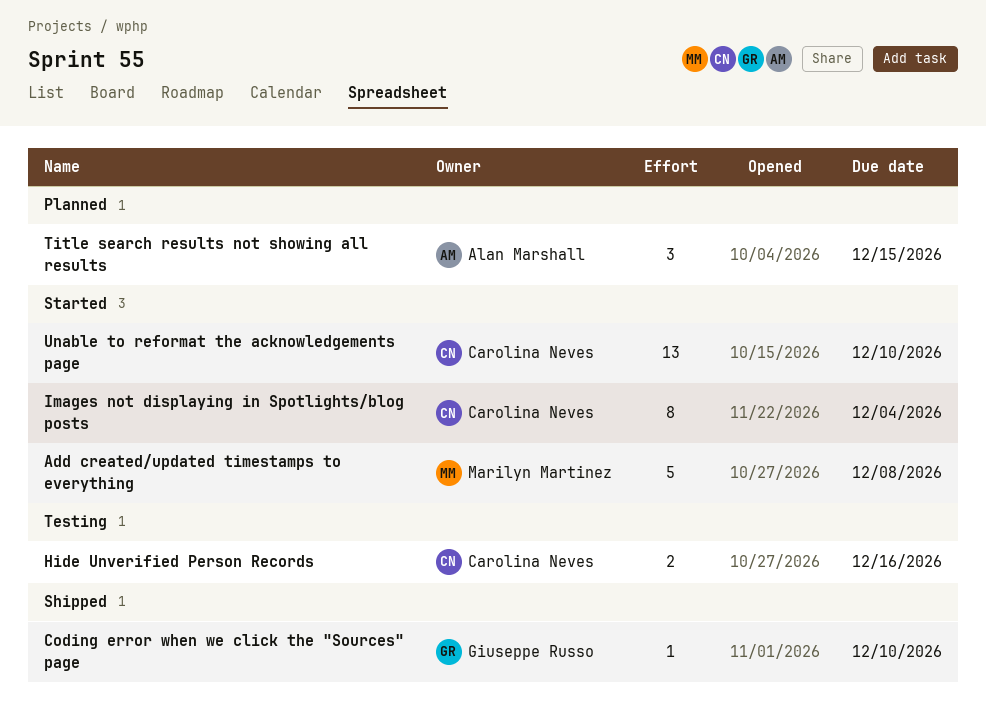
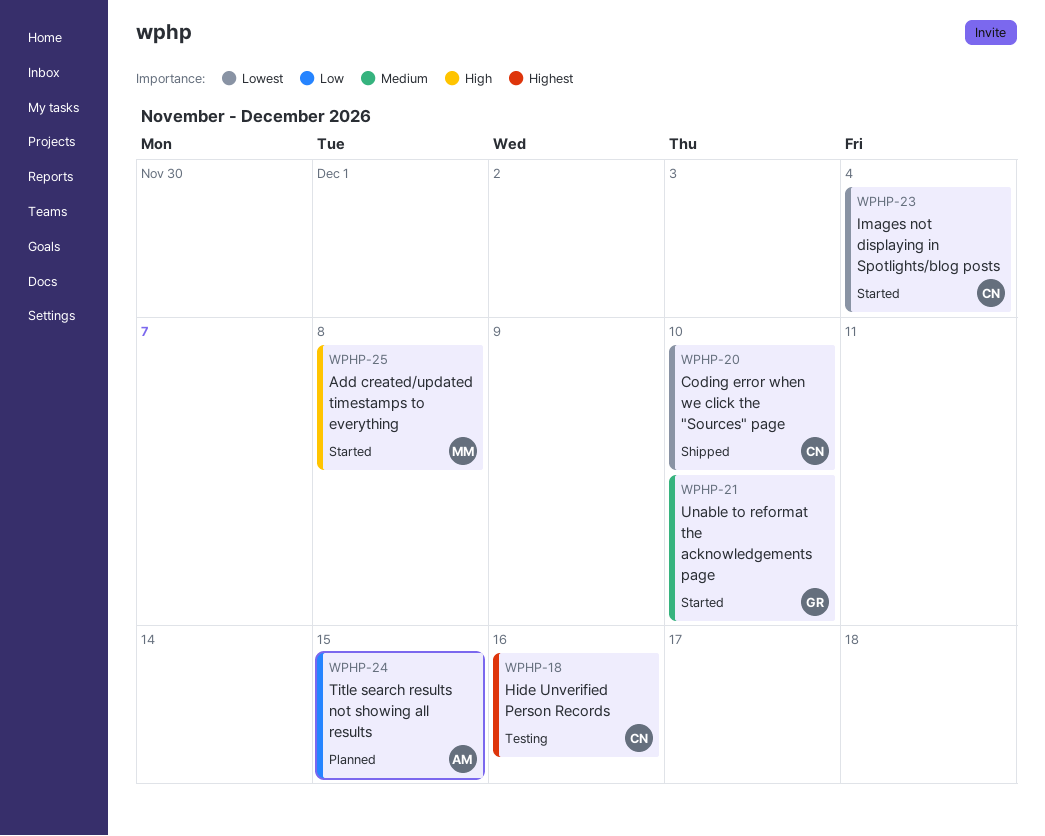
Coding error when we click the "Sources" page, owner: Giuseppe Russo -> Carolina Neves
Unable to reformat the acknowledgements page, owner: Carolina Neves -> Giuseppe Russo

